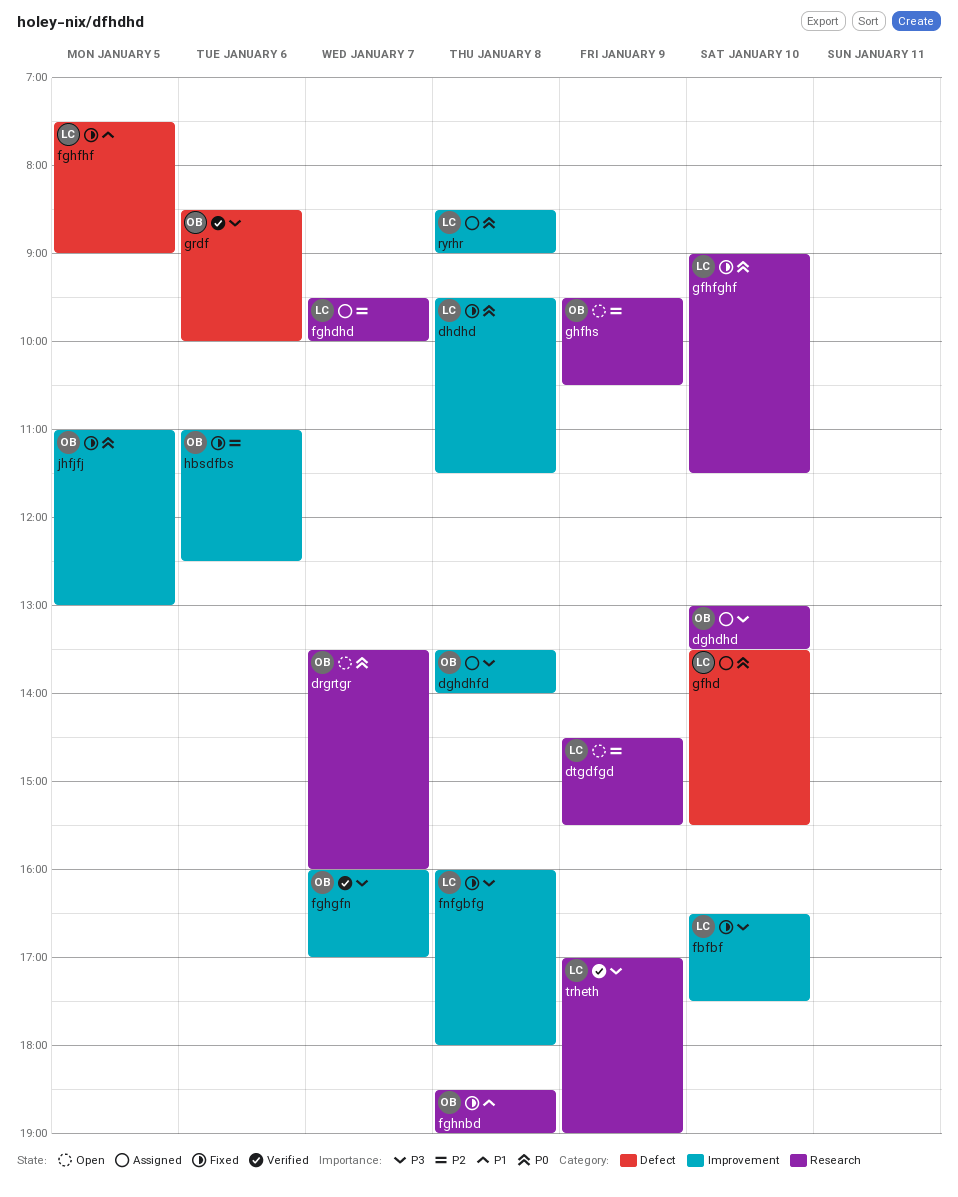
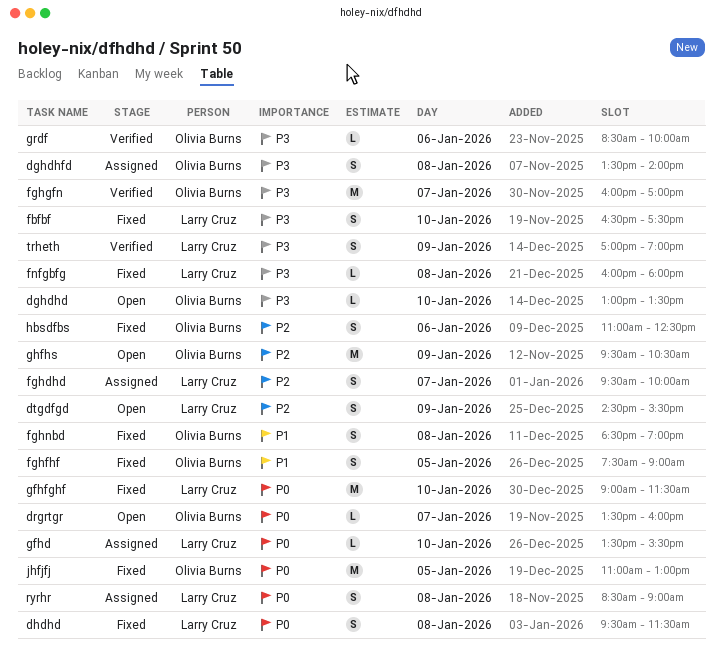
dghdhd, status: Assigned -> Open
fghfhf, owner: Larry Cruz -> Olivia Burns

